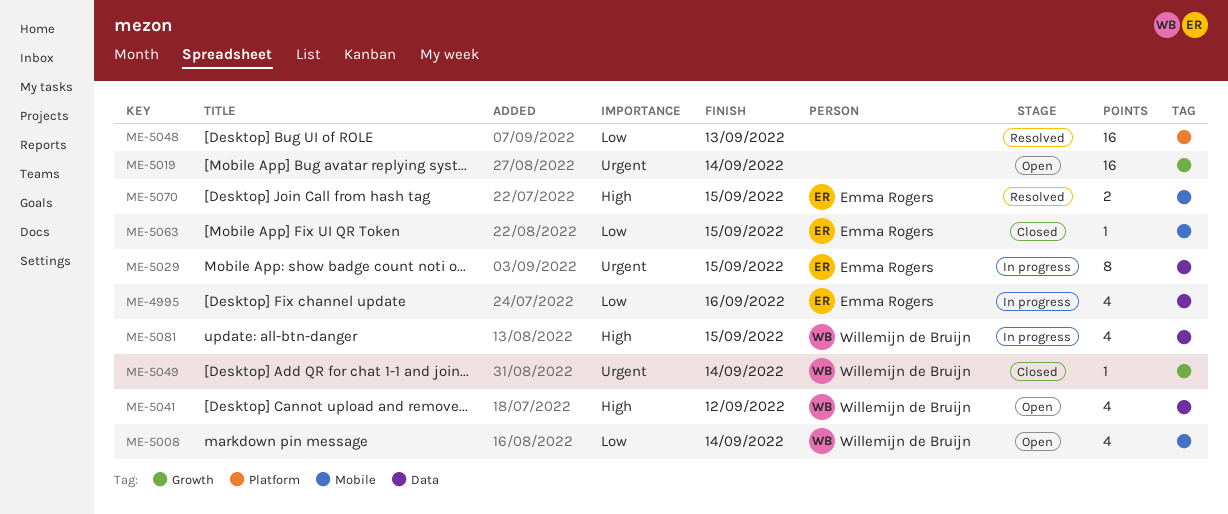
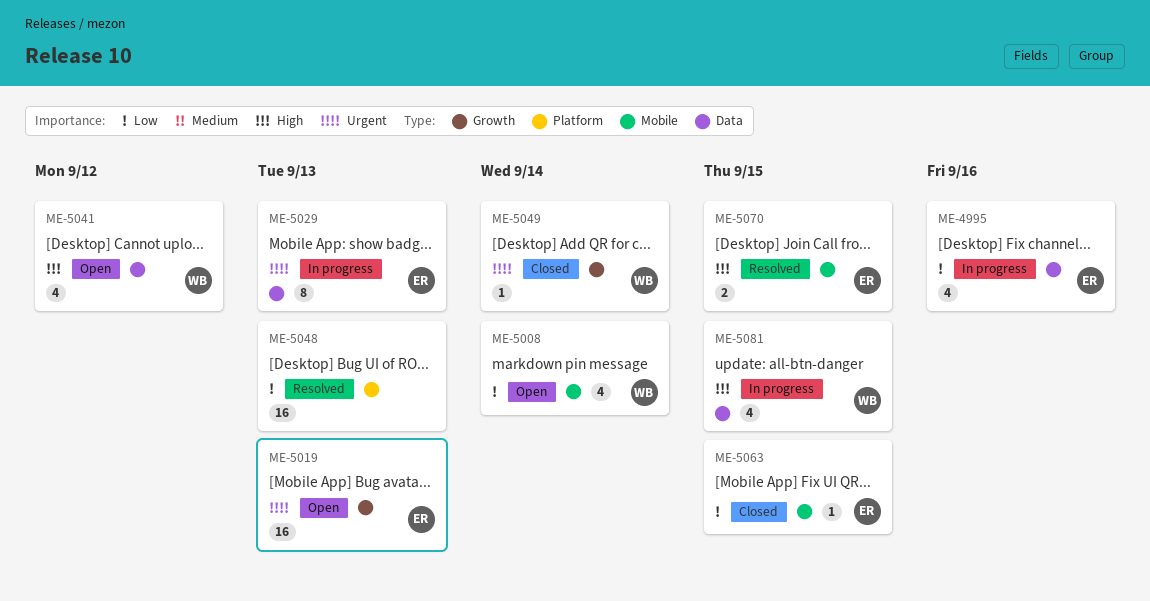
ME-5019, owner: none -> Emma Rogers
ME-5019, due: Sep 14 -> Sep 13
ME-5029, due: Sep 15 -> Sep 13

